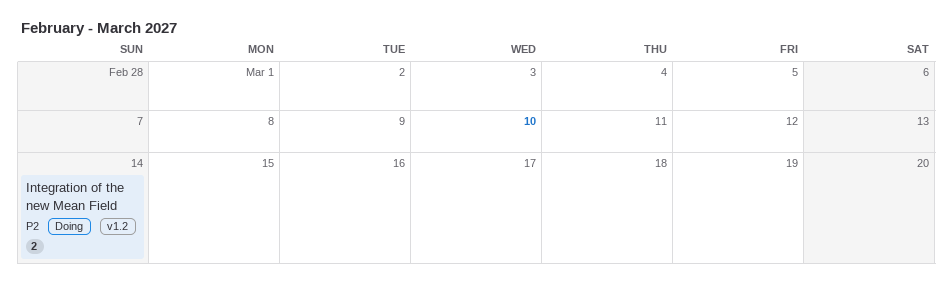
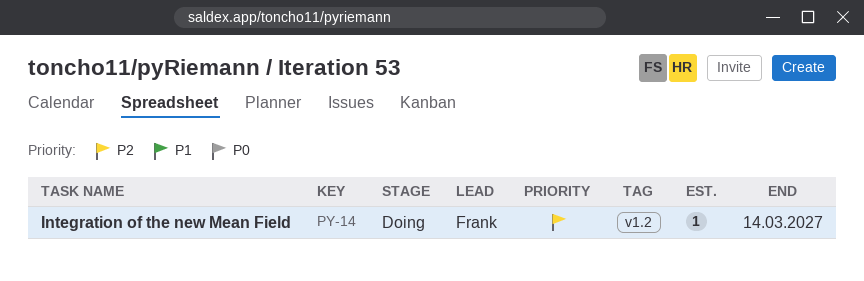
Integration of the new Mean Field, estimate: 2 -> 1

